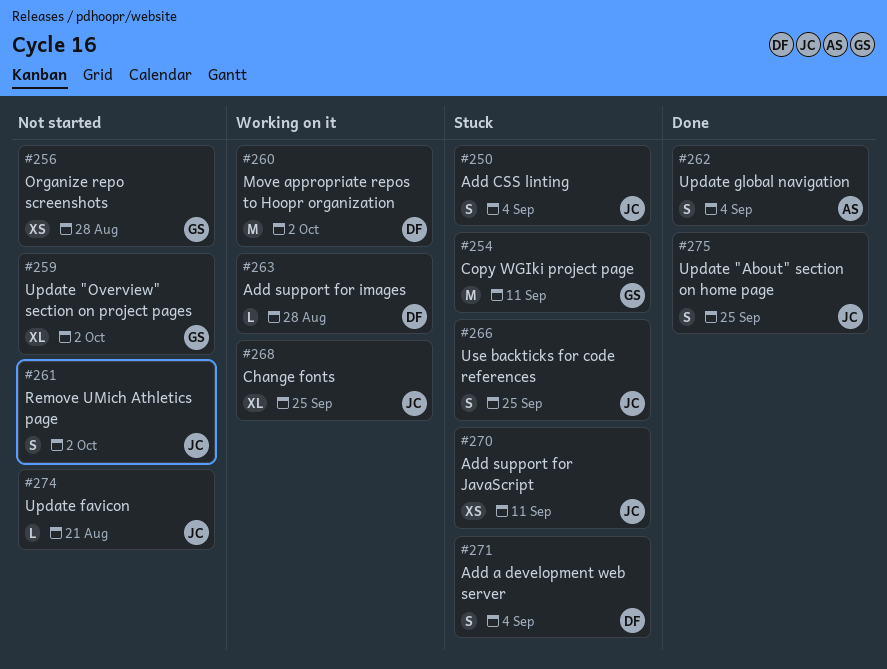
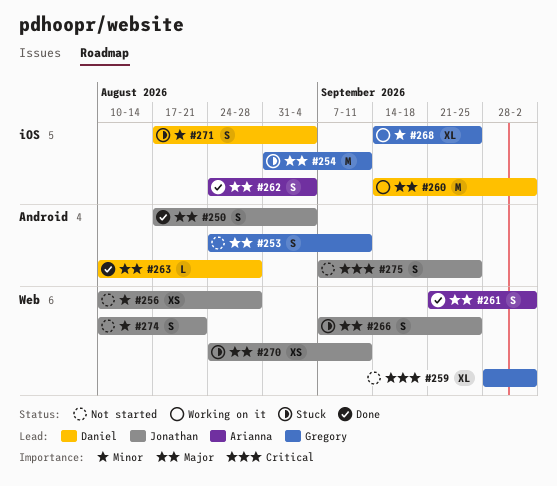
#250, status: Stuck -> Done
#253: none -> present
#256, owner: Gregory -> Jonathan
#261, status: Not started -> Done
#261, owner: Jonathan -> Arianna
#263, status: Working on it -> Done
#268, owner: Jonathan -> Gregory
#274, estimate: L -> S
#275, status: Done -> Not started

